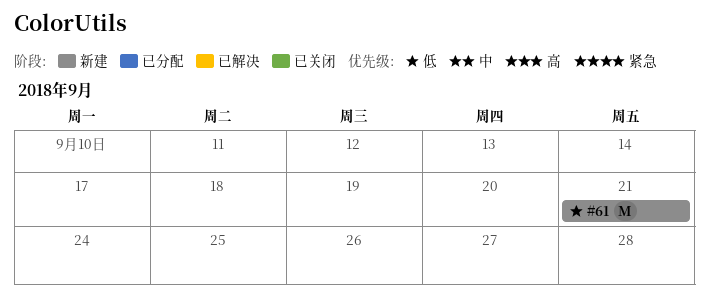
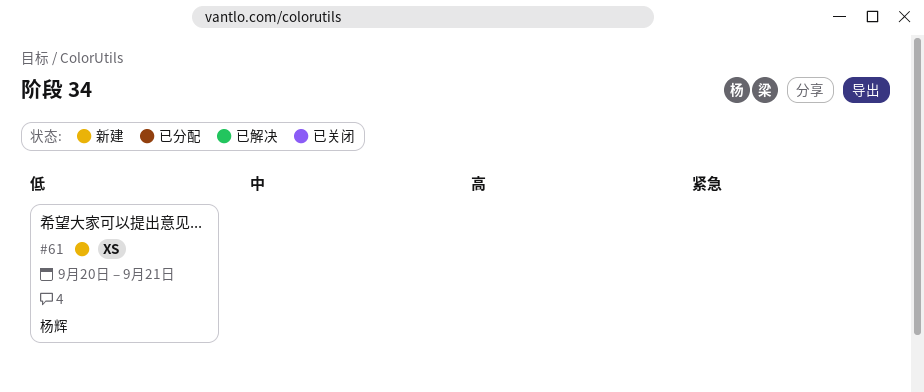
#61, estimate: M -> XS
#61, start: Sep 21 -> Sep 20

